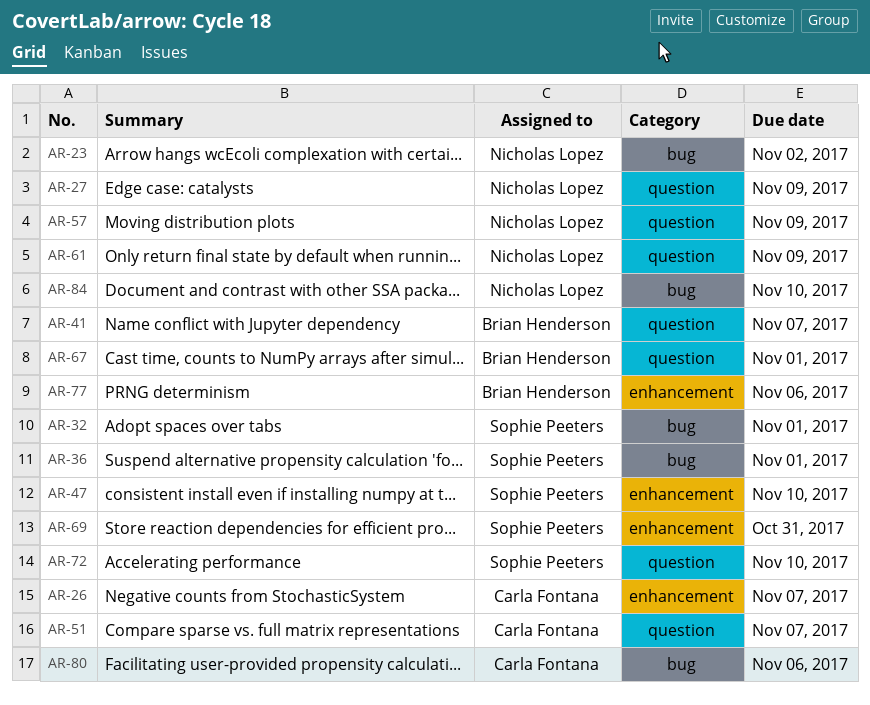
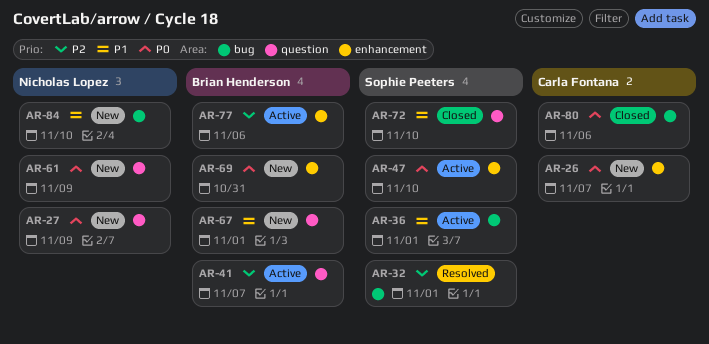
AR-23: present -> none
AR-51: present -> none
AR-57: present -> none
AR-69, owner: Sophie Peeters -> Brian Henderson

